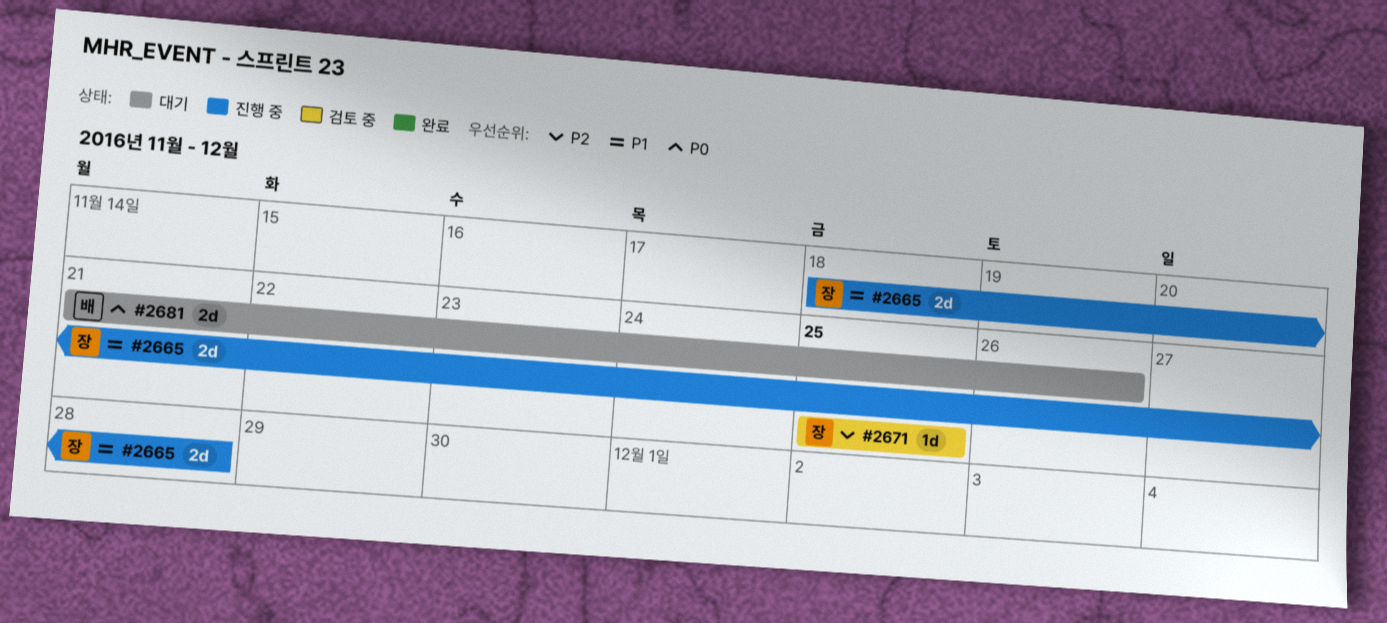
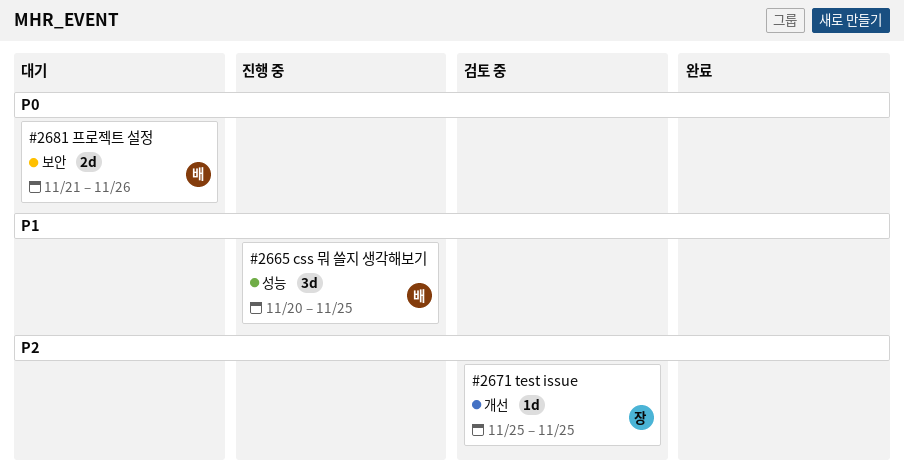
#2665, owner: 장 -> 배
#2665, estimate: 2d -> 3d
#2665, start: Nov 18 -> Nov 20
#2665, due: Nov 28 -> Nov 25

